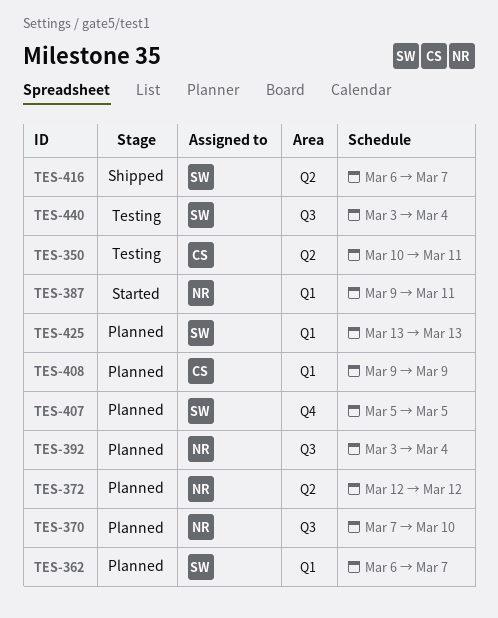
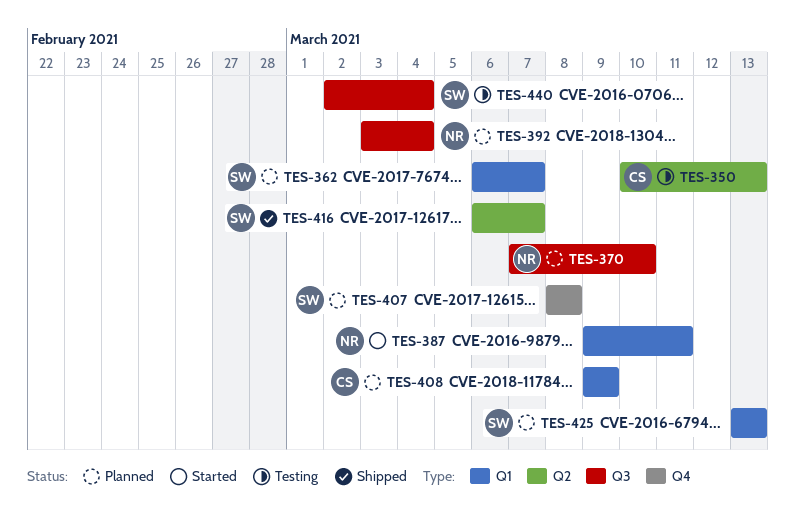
TES-350, due: Mar 11 -> Mar 13
TES-372: present -> none
TES-407, start: Mar 5 -> Mar 8
TES-407, due: Mar 5 -> Mar 8
TES-440, start: Mar 3 -> Mar 2

